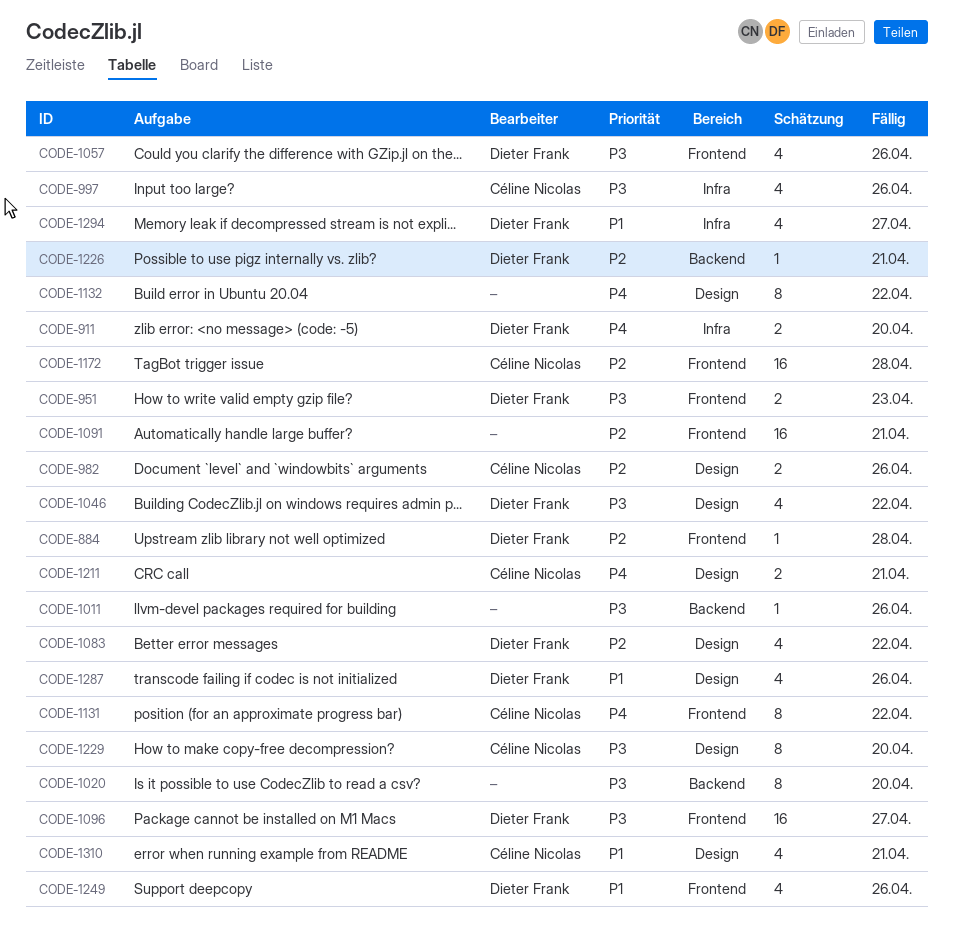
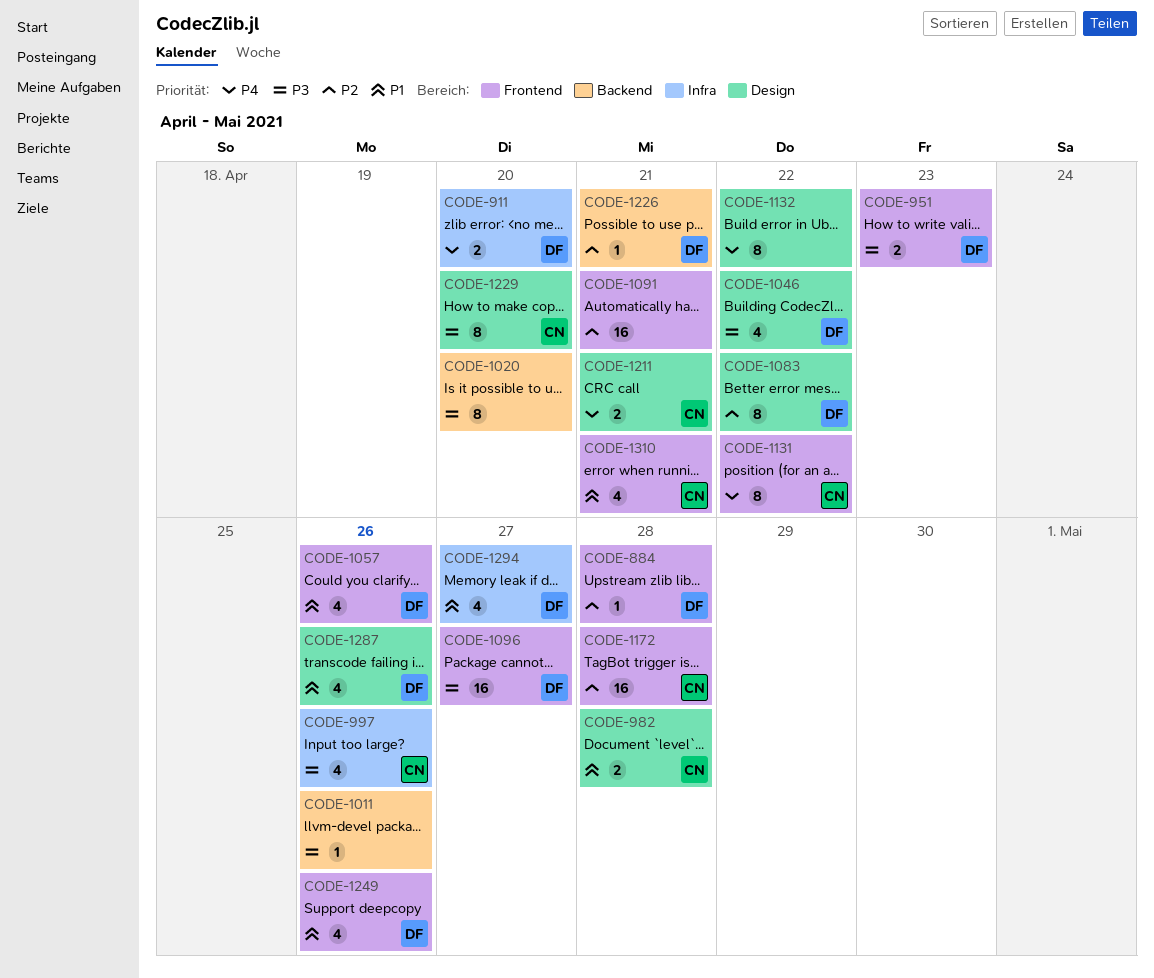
CODE-982, priority: P2 -> P1
CODE-982, due: Apr 26 -> Apr 28
CODE-1057, priority: P3 -> P1
CODE-1083, estimate: 4 -> 8
CODE-1310, label: Design -> Frontend

